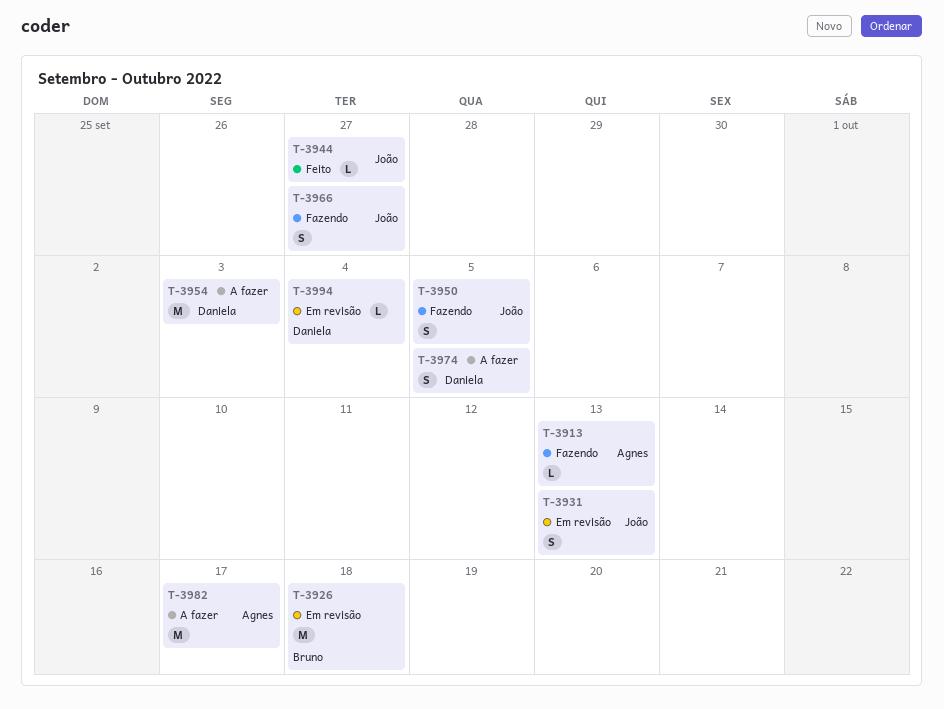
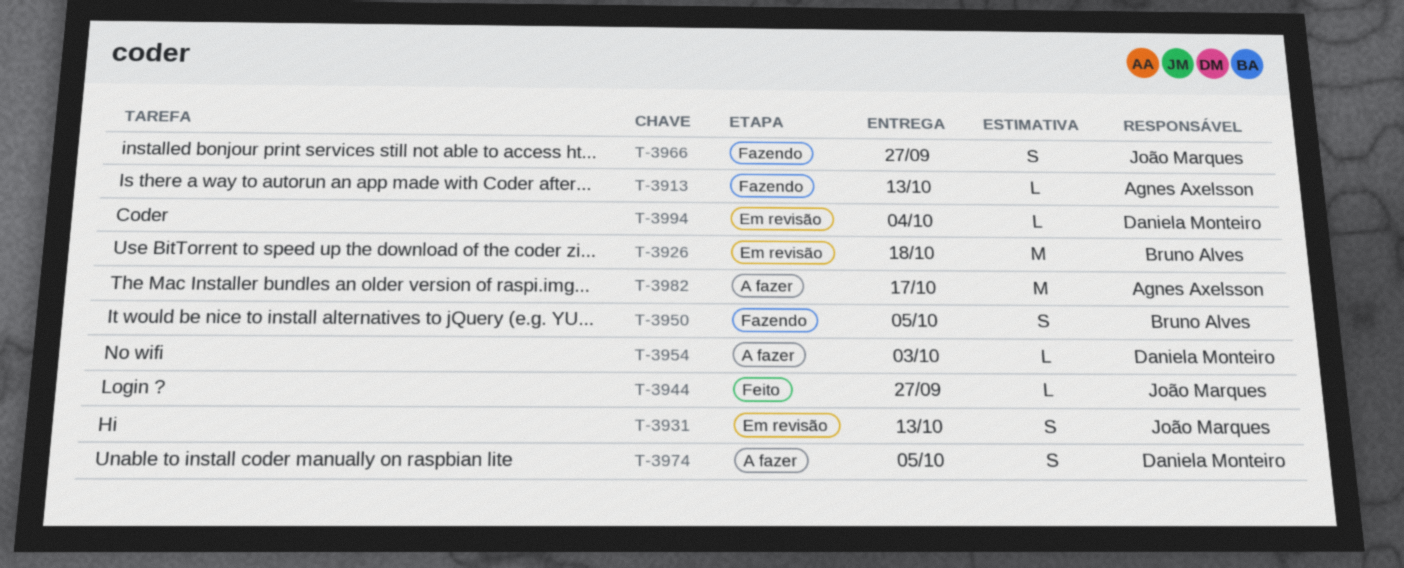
T-3950, owner: João Marques -> Bruno Alves
T-3954, estimate: M -> L

